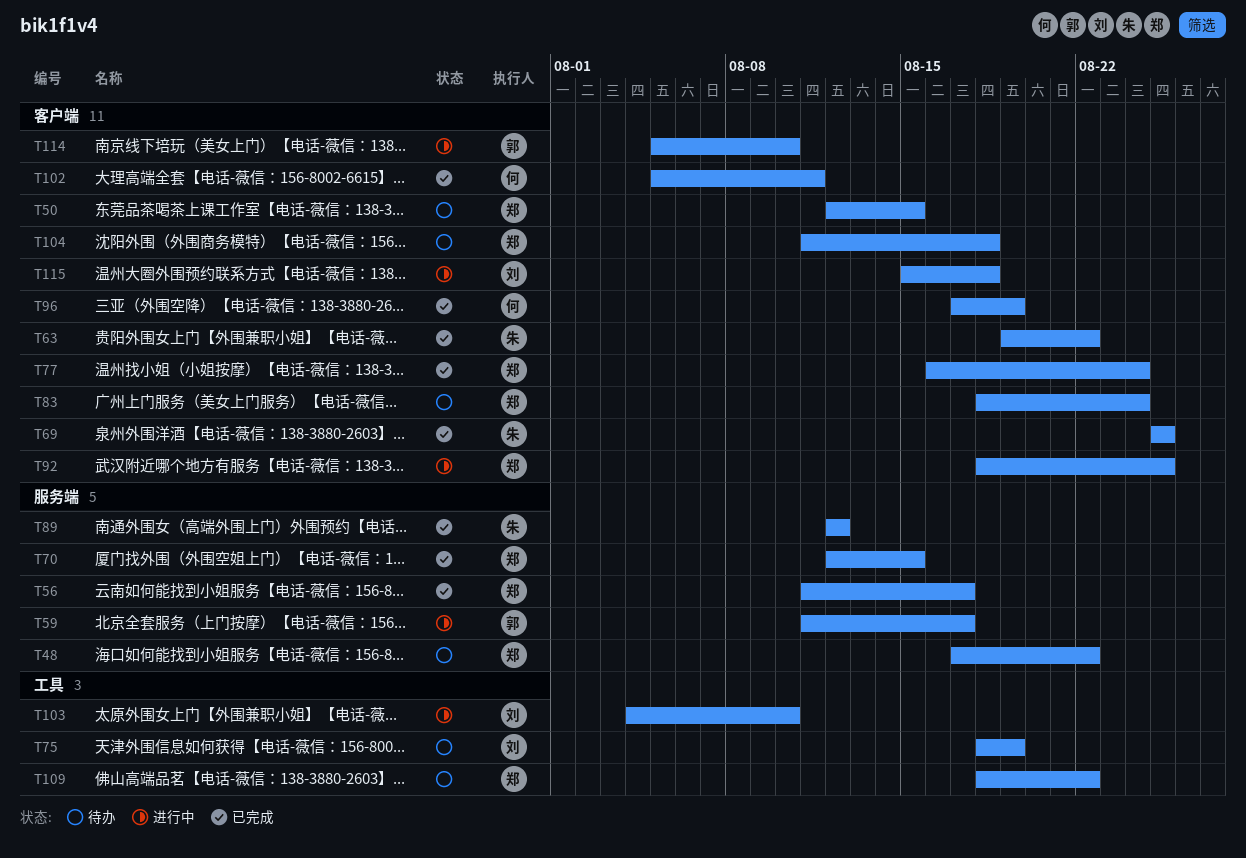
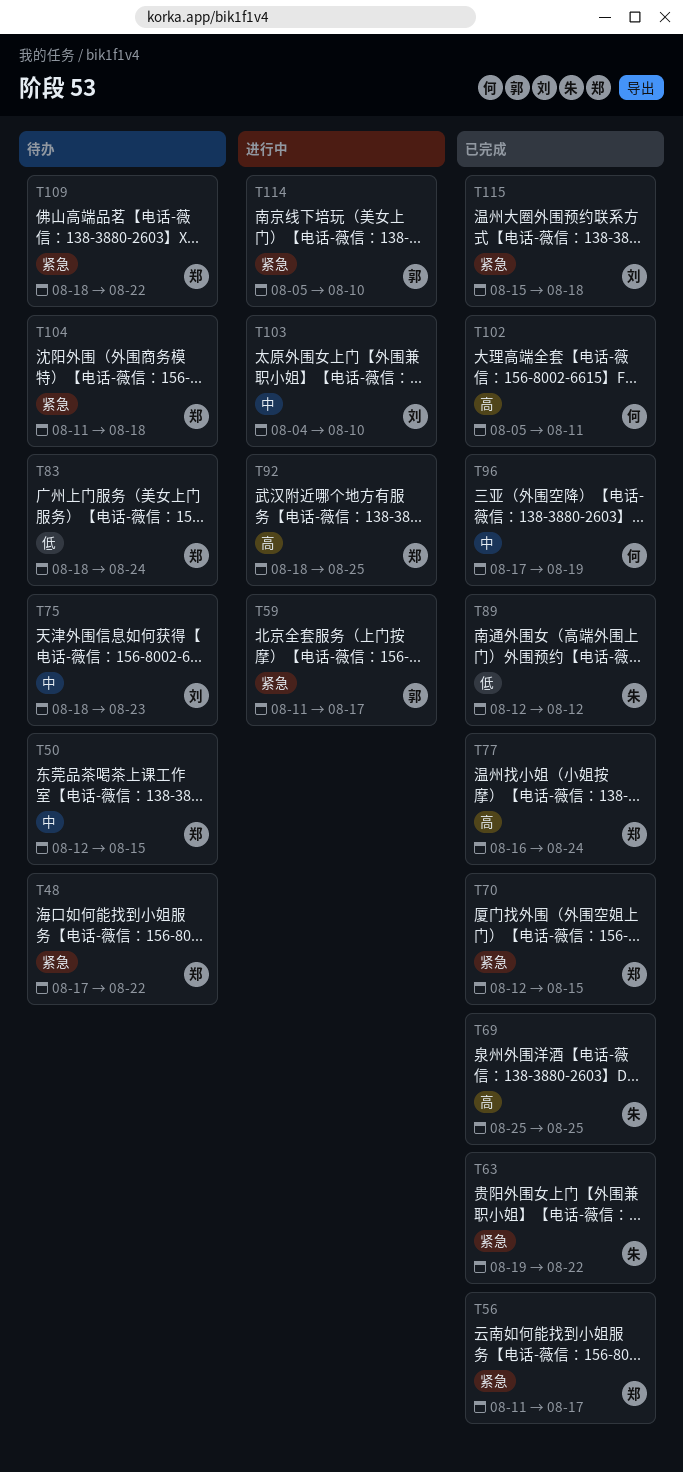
T75, due: Aug 19 -> Aug 23
T115, status: 进行中 -> 已完成

